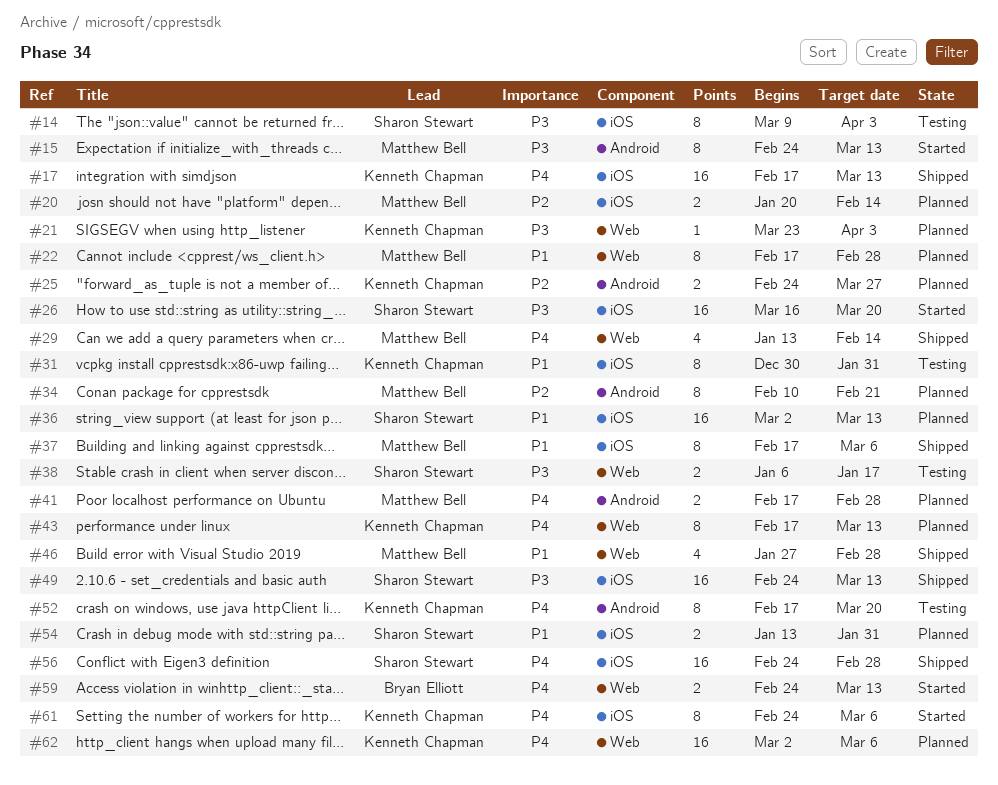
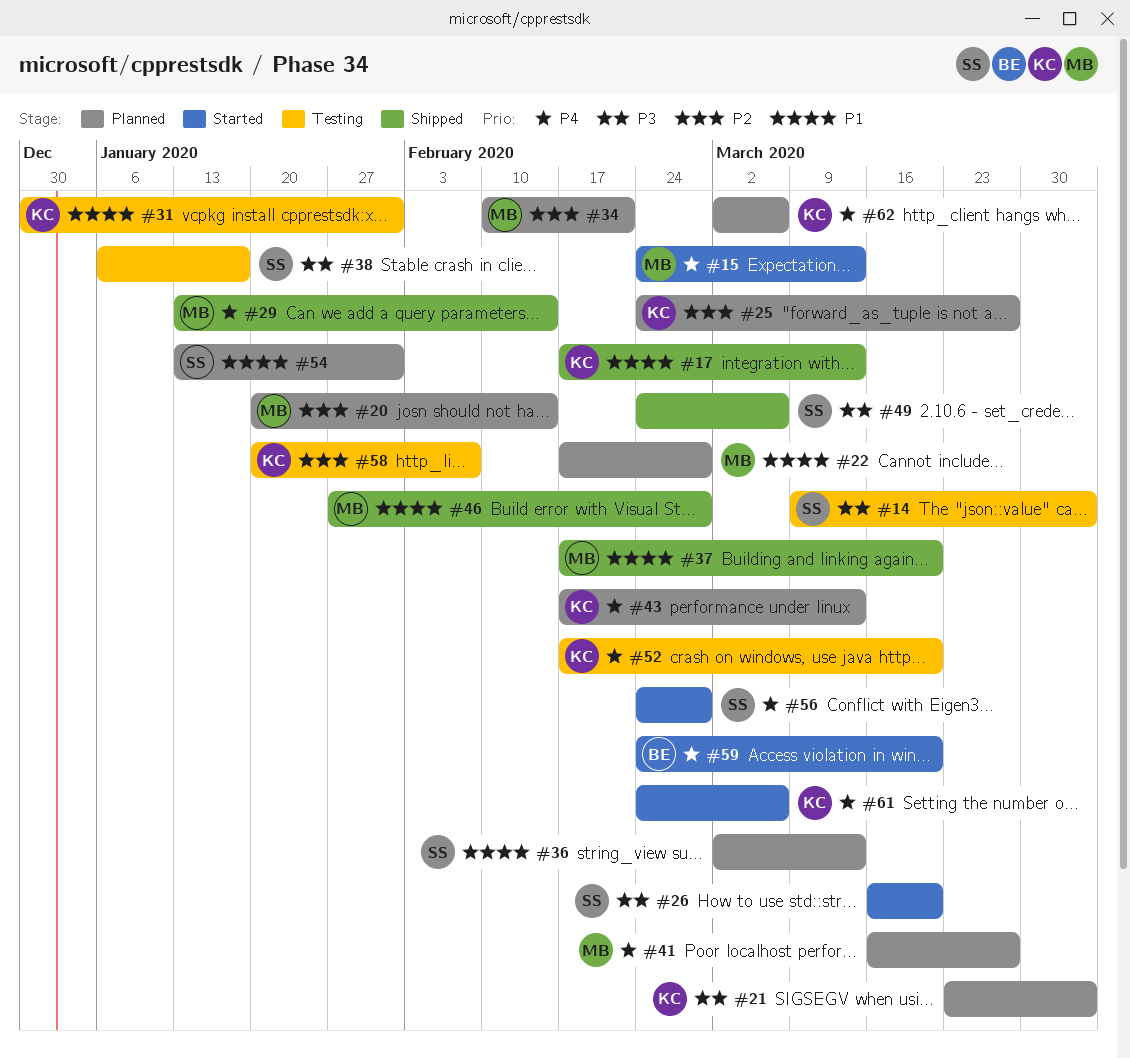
#15, priority: P3 -> P4
#17, priority: P4 -> P1
#37, due: Mar 6 -> Mar 20
#41, start: Feb 17 -> Mar 16
#41, due: Feb 28 -> Mar 27
#49, due: Mar 13 -> Mar 6
#56, status: Shipped -> Started
#58: none -> present
#59, due: Mar 13 -> Mar 20

